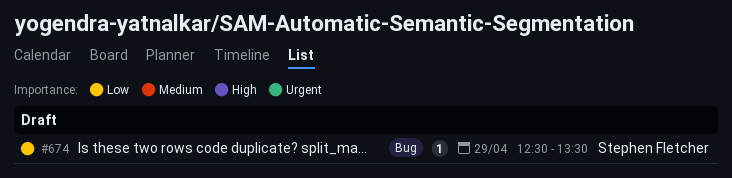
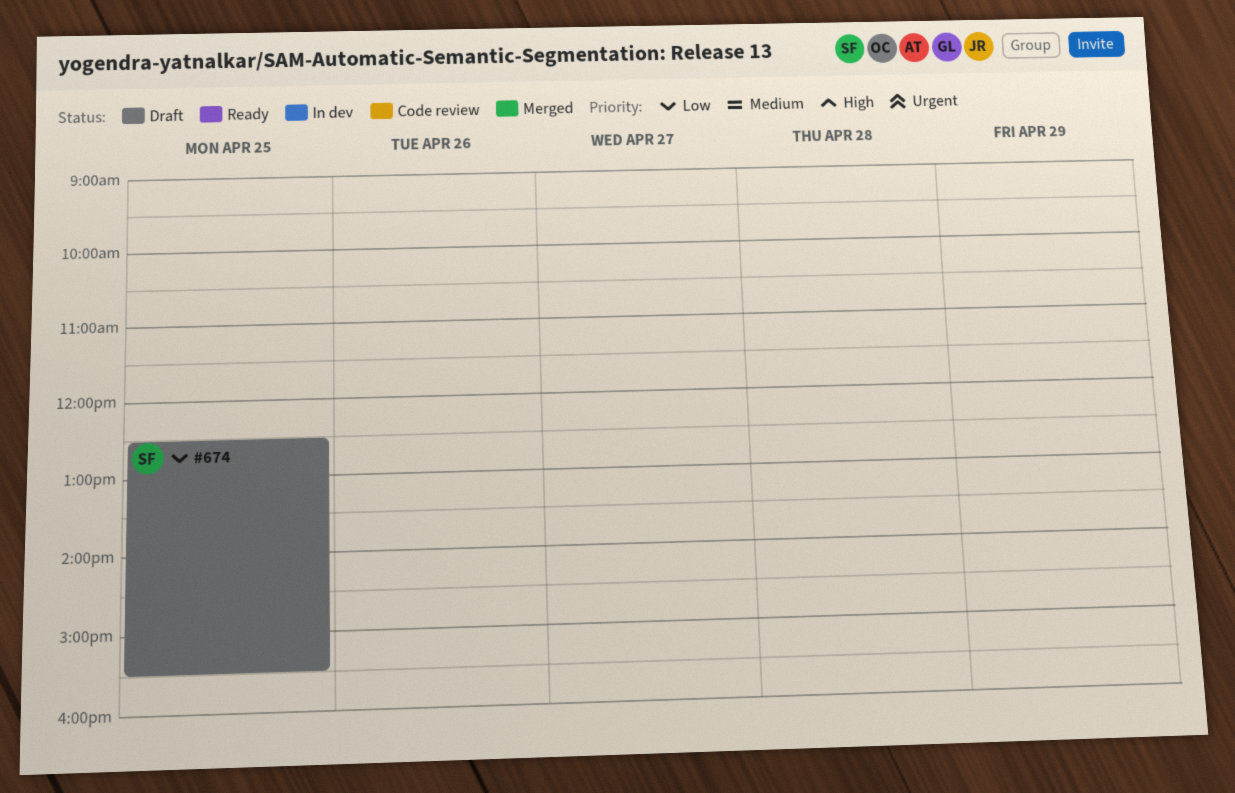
#674, day: Apr 29 -> Apr 25
#674, ends: 13:30 -> 15:30

